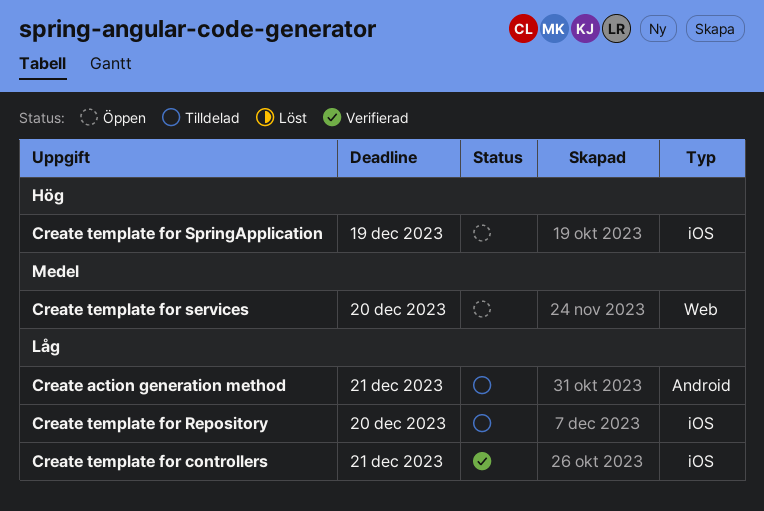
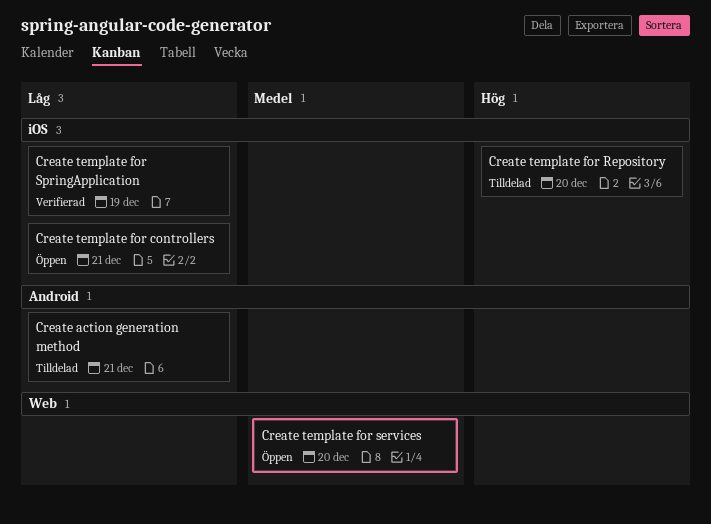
Create template for controllers, status: Verifierad -> Öppen
Create template for Repository, priority: Låg -> Hög
Create template for SpringApplication, status: Öppen -> Verifierad
Create template for SpringApplication, priority: Hög -> Låg

